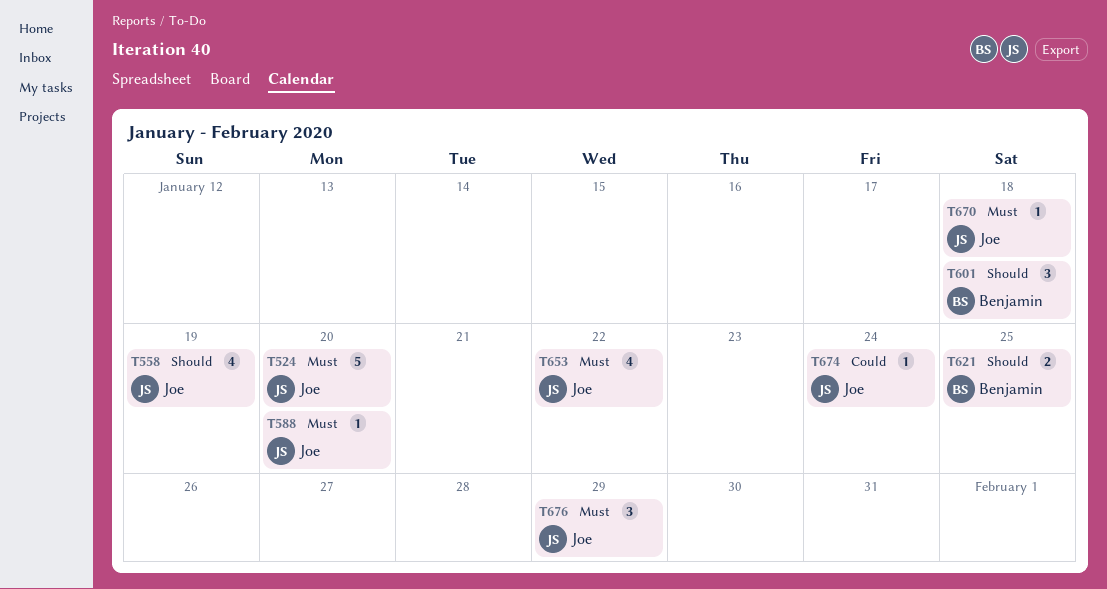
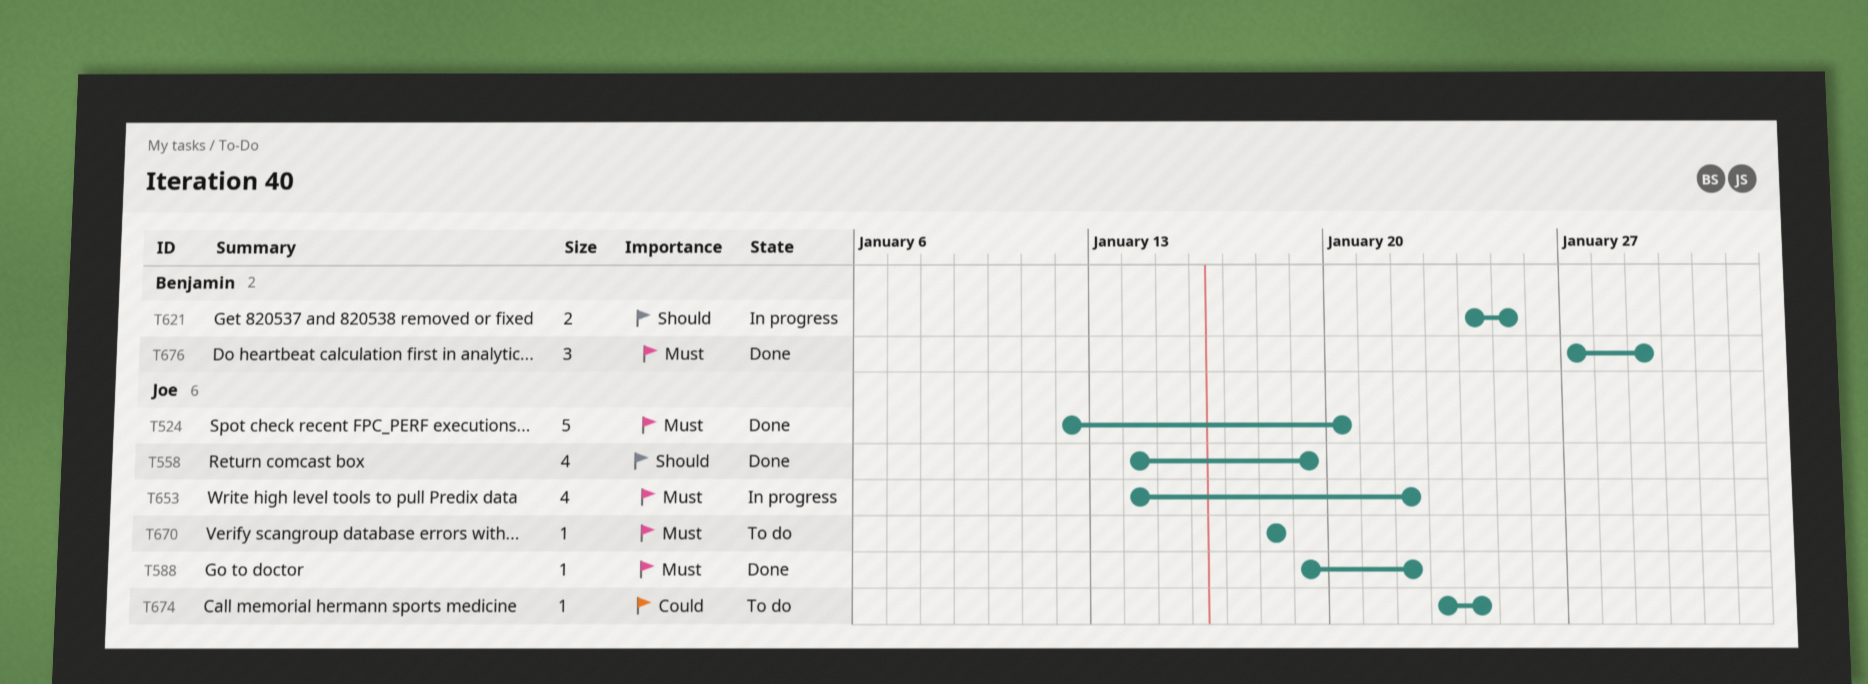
T588, due: Jan 20 -> Jan 22
T601: present -> none
T676, owner: Joe -> Benjamin

